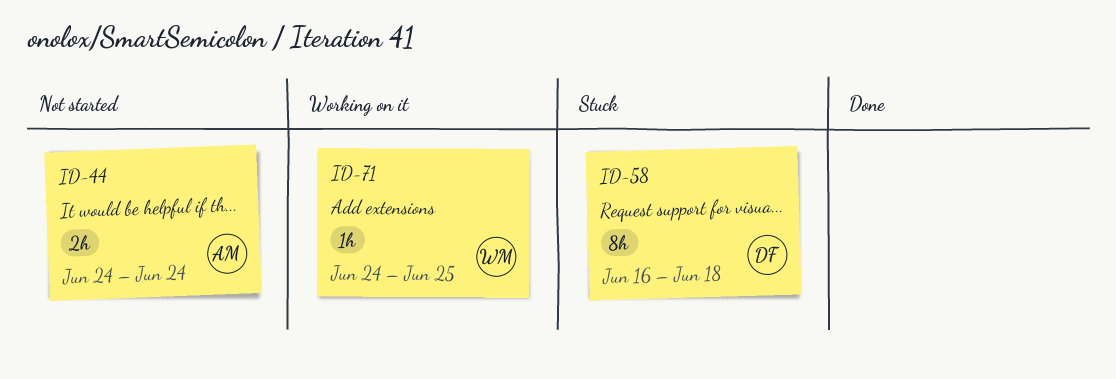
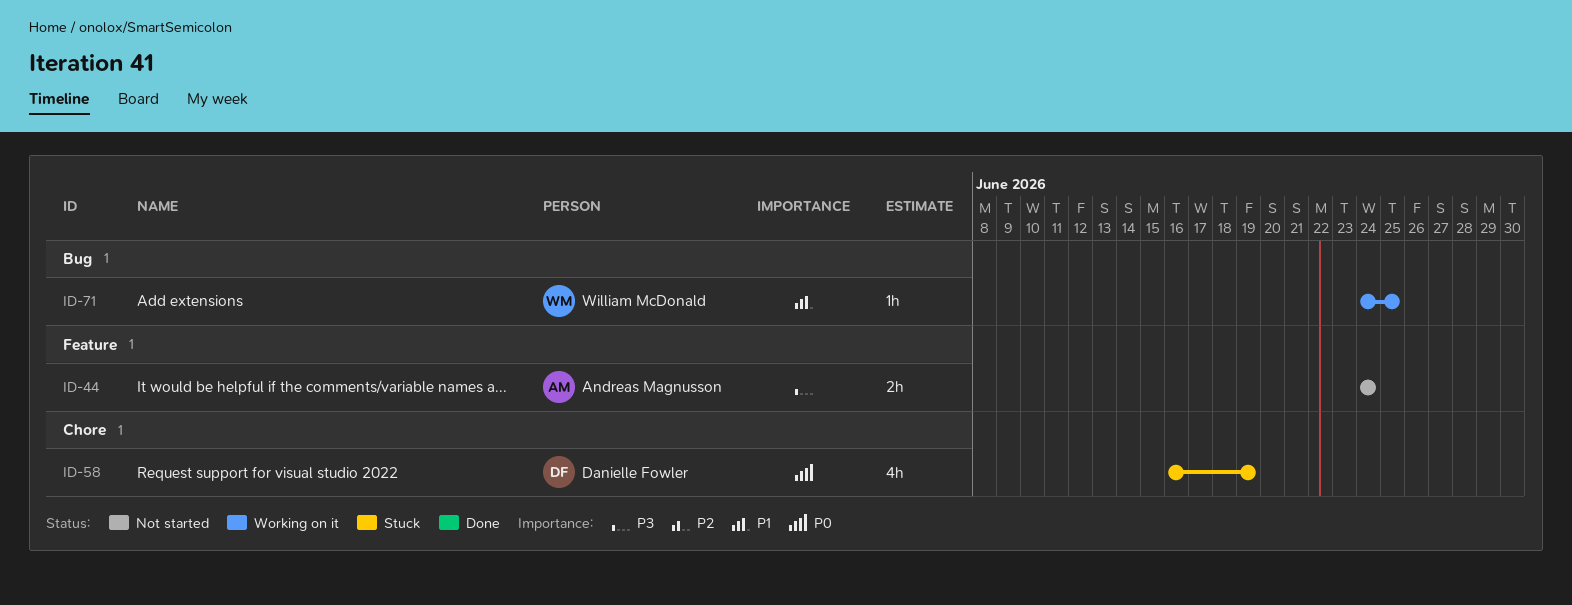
ID-58, estimate: 8h -> 4h
ID-58, due: Jun 18 -> Jun 19

